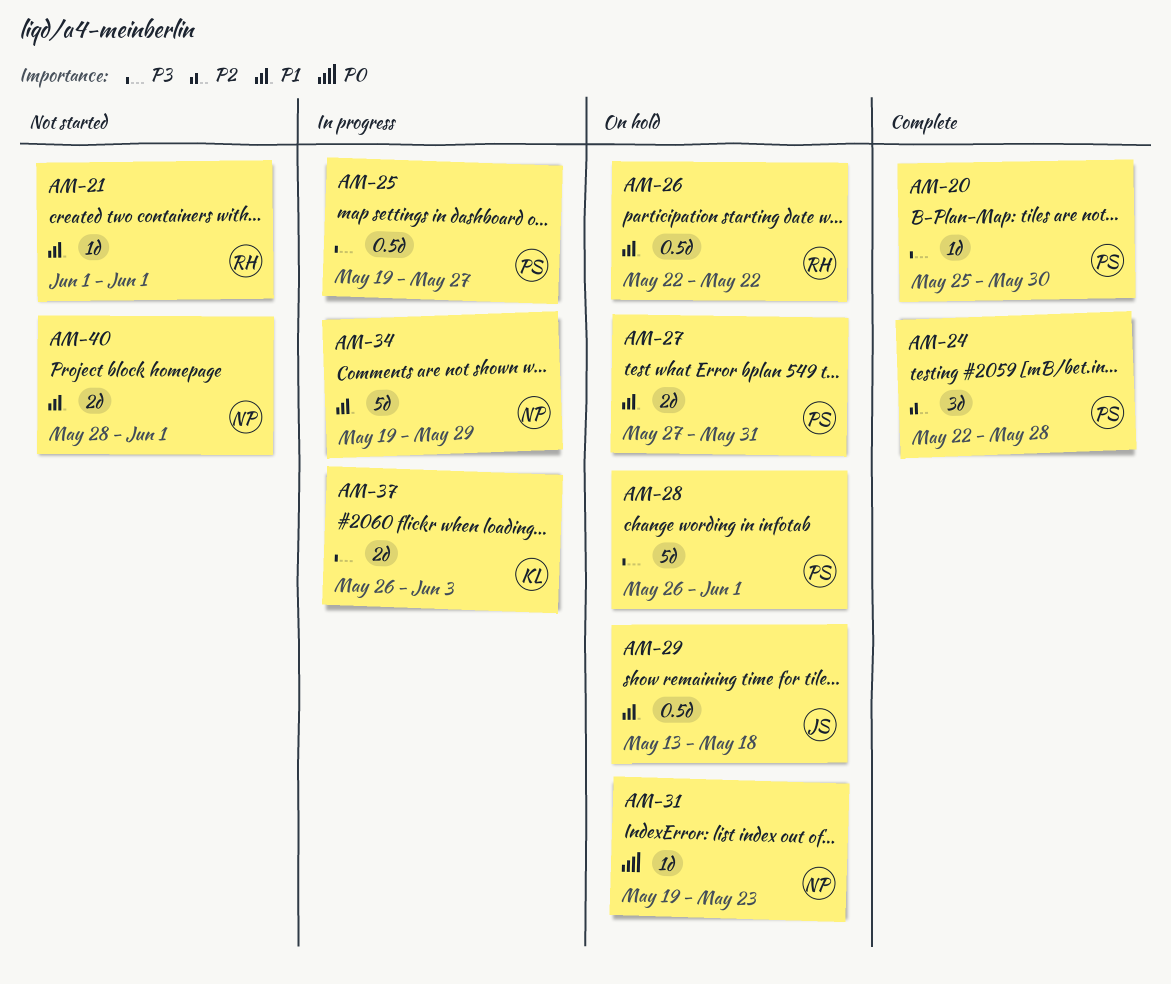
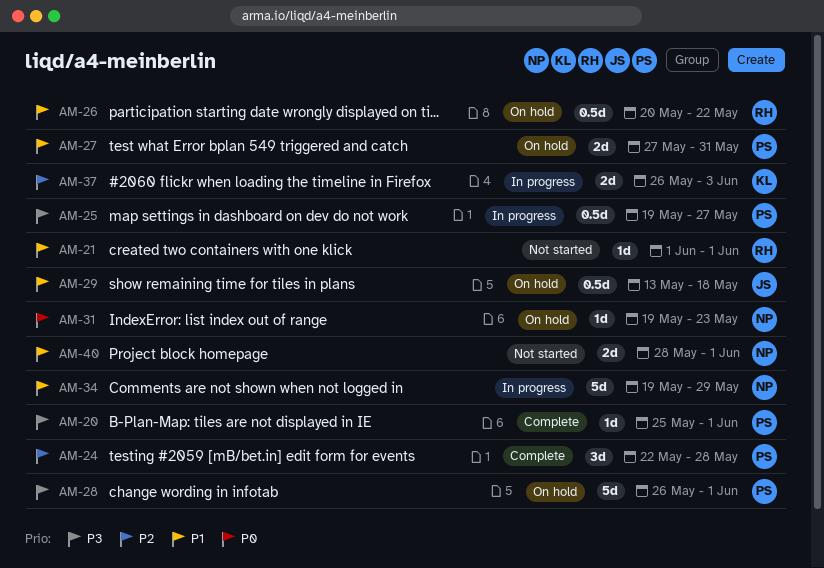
AM-20, due: May 30 -> Jun 1
AM-26, start: May 22 -> May 20
AM-37, priority: P3 -> P2

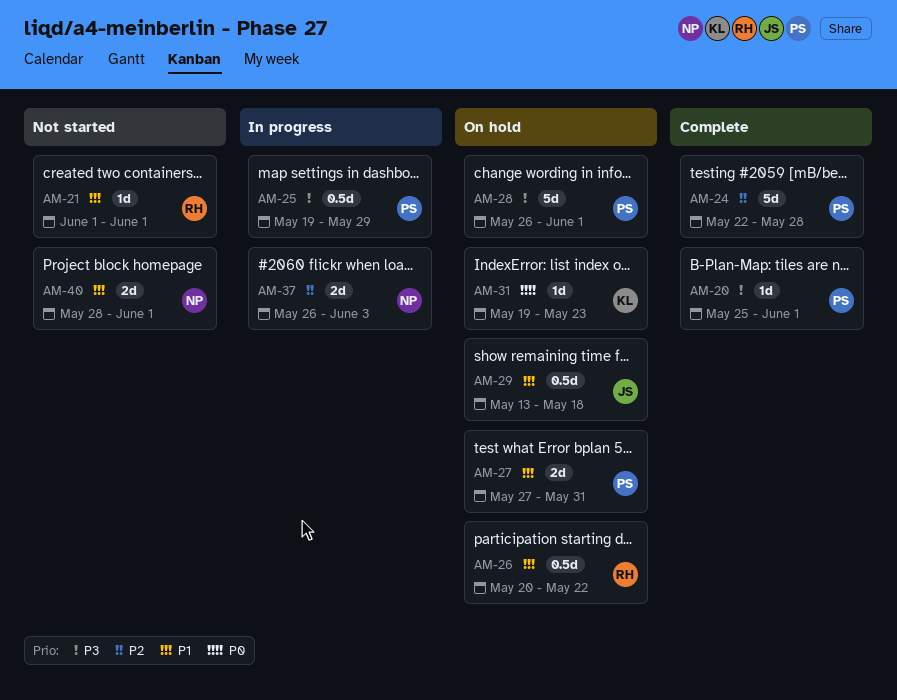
AM-24, estimate: 3d -> 5d
AM-25, due: May 27 -> May 29
AM-31, owner: NP -> KL
AM-34: present -> none
AM-37, owner: KL -> NP

